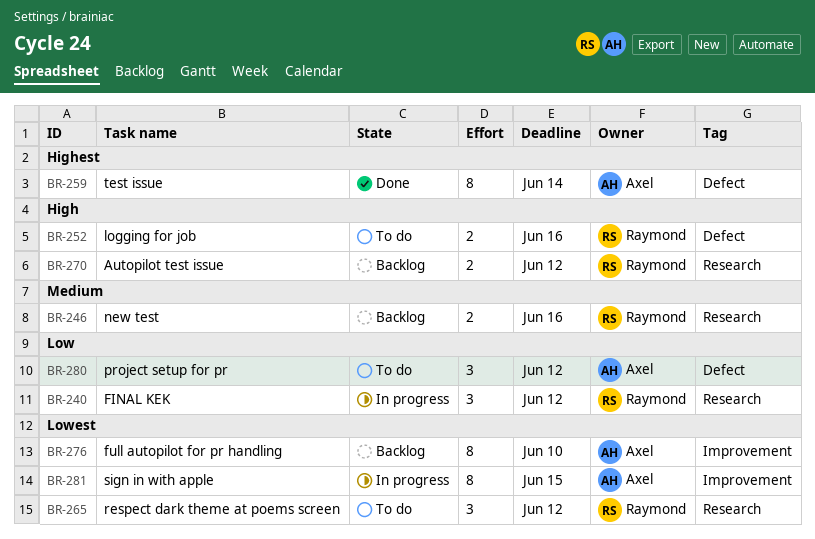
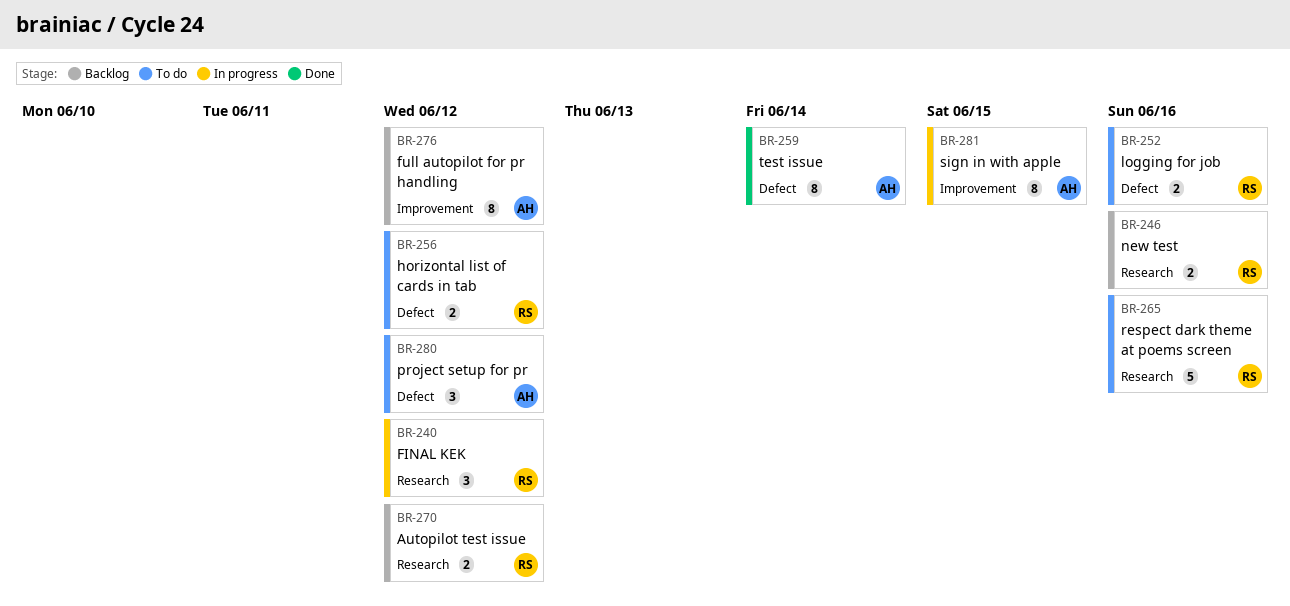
BR-256: none -> present
BR-265, estimate: 3 -> 5
BR-265, due: Jun 12 -> Jun 16
BR-276, due: Jun 10 -> Jun 12

